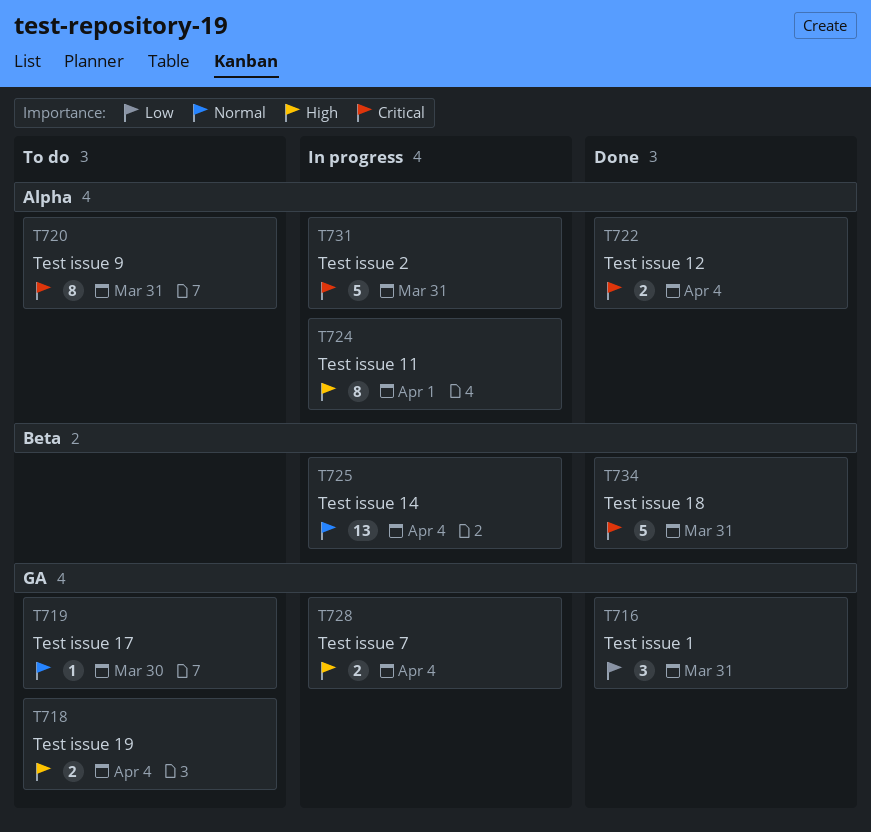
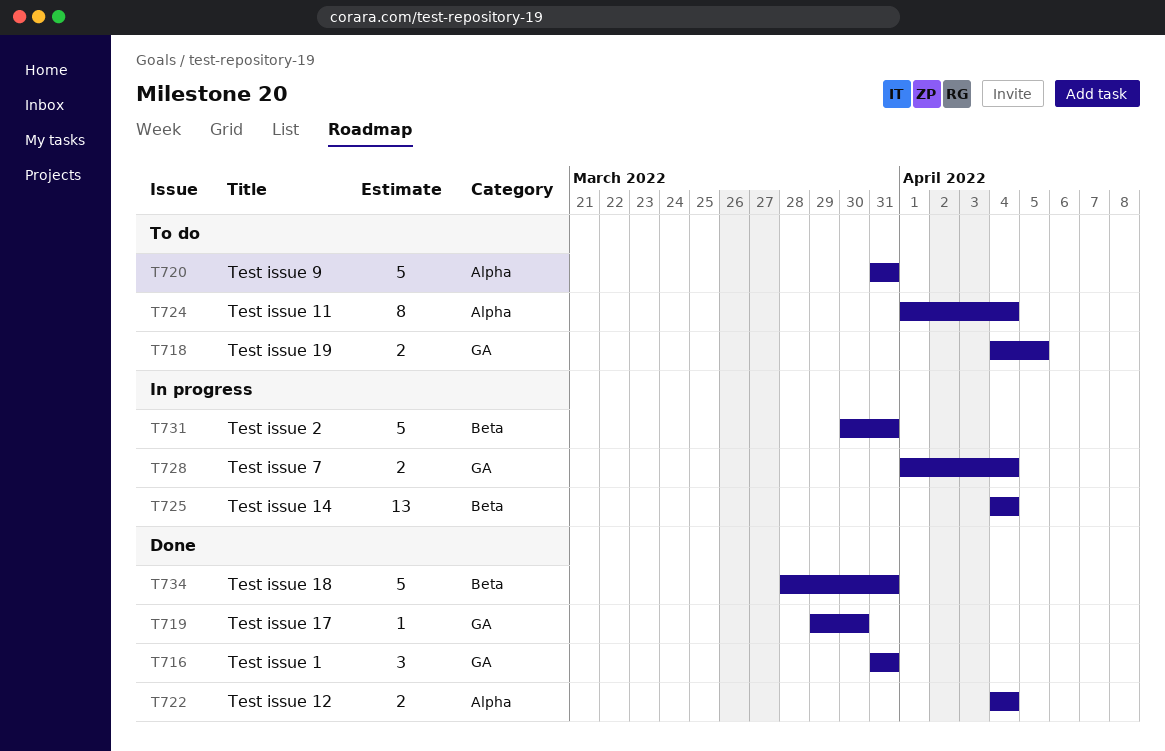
T718, due: Apr 4 -> Apr 5
T719, status: To do -> Done
T720, estimate: 8 -> 5
T724, status: In progress -> To do
T724, due: Apr 1 -> Apr 4
T731, label: Alpha -> Beta

